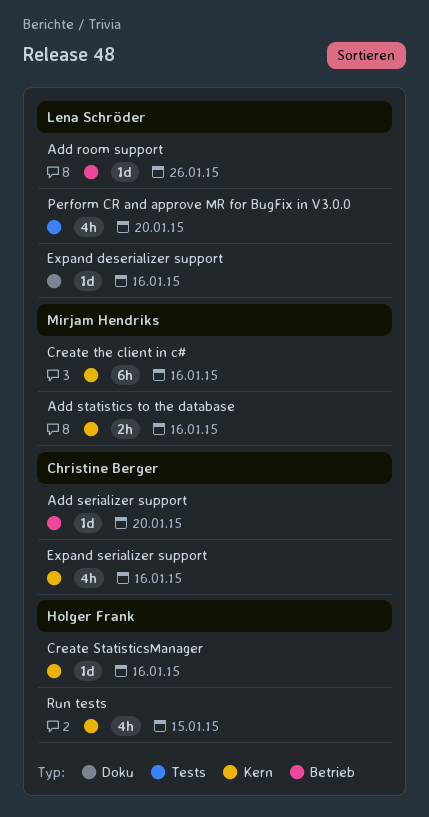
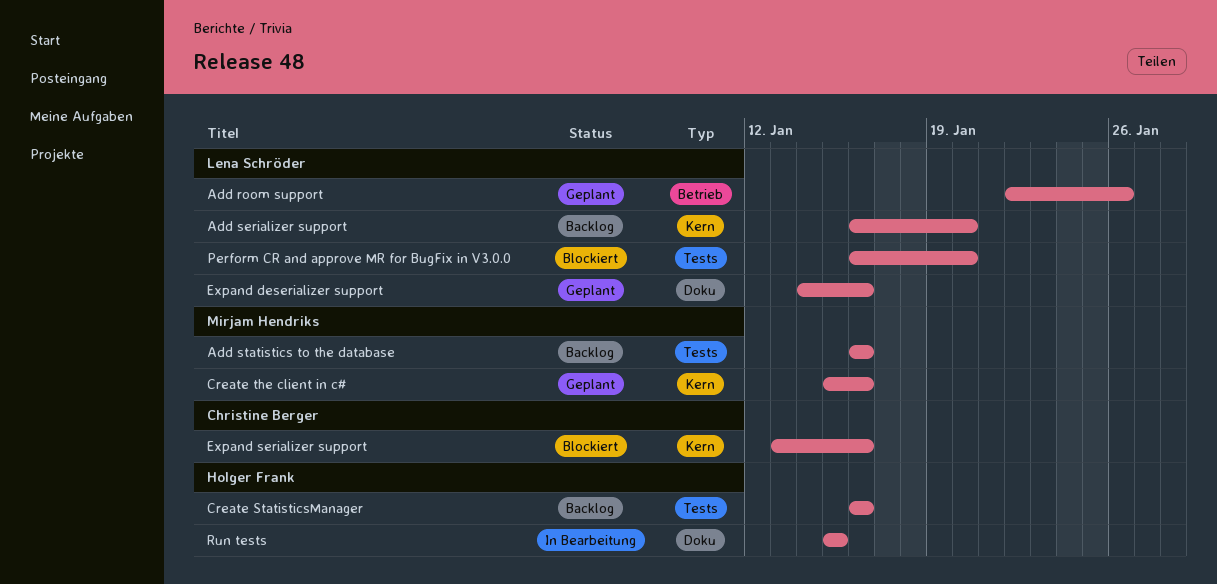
Add serializer support, owner: Christine Berger -> Lena Schröder
Add serializer support, label: Betrieb -> Kern
Add statistics to the database, label: Kern -> Tests
Create StatisticsManager, label: Kern -> Tests
Run tests, label: Kern -> Doku

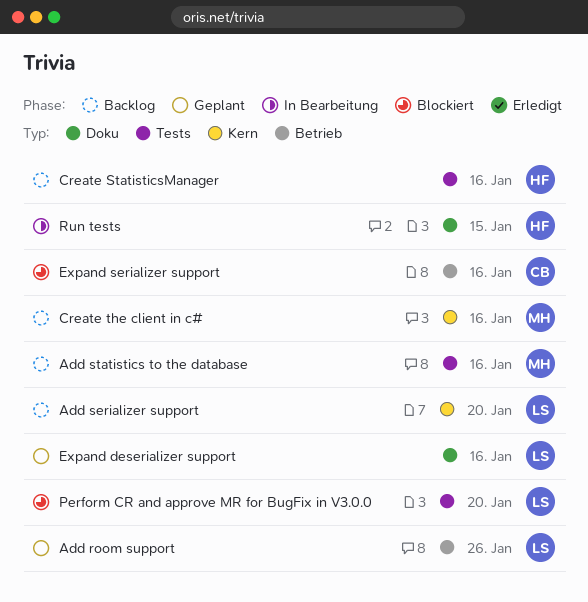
Create the client in c#, status: Geplant -> Backlog
Expand serializer support, label: Kern -> Betrieb

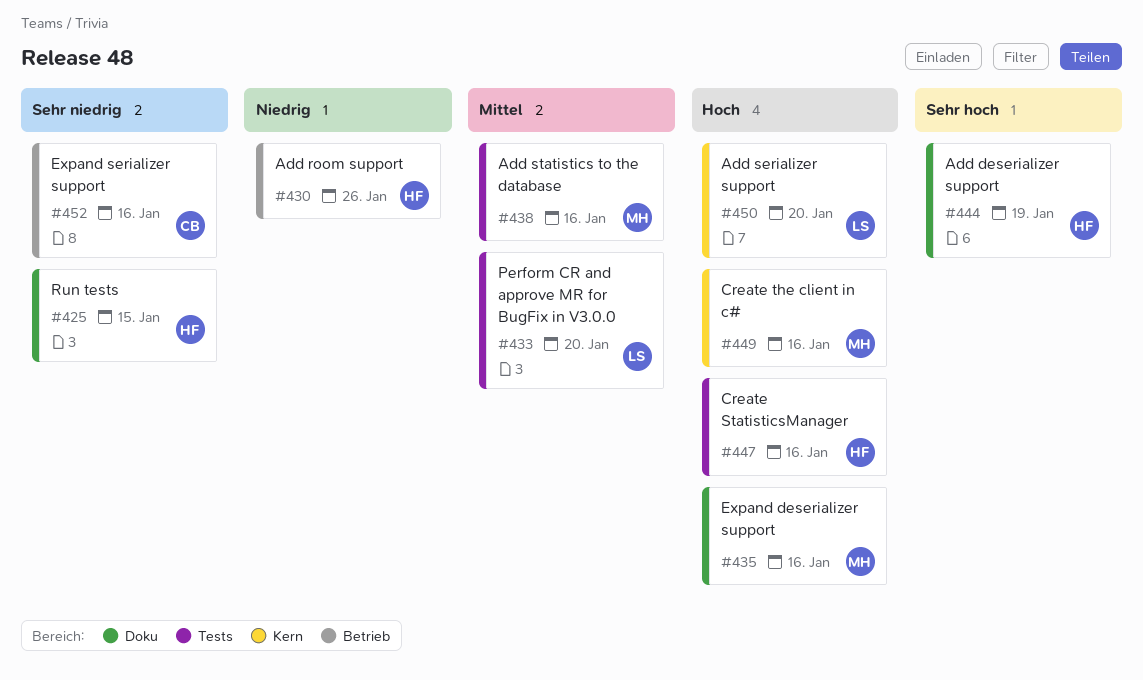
Add deserializer support: none -> present
Add room support, owner: LS -> HF
Expand deserializer support, owner: LS -> MH

